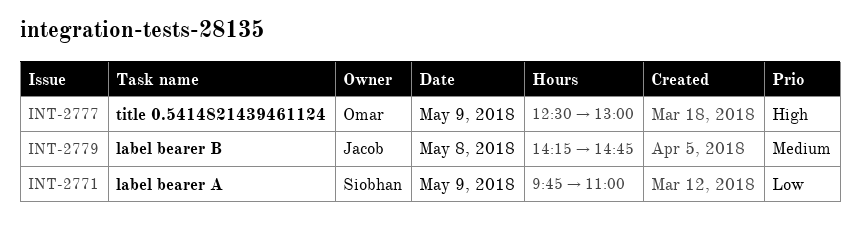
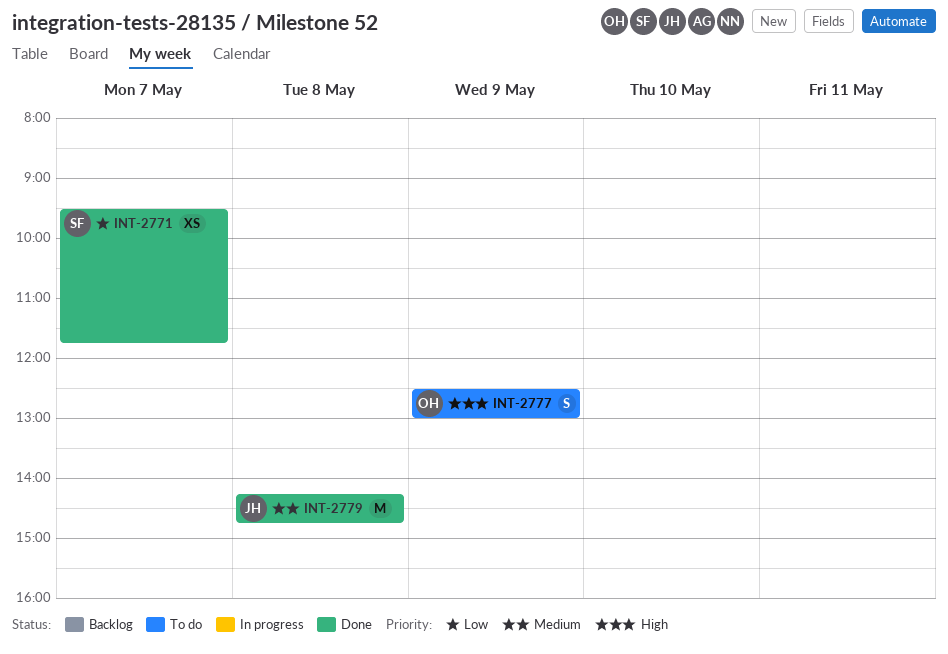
INT-2771, day: May 9 -> May 7
INT-2771, begins: 09:45 -> 09:30
INT-2771, ends: 11:00 -> 11:45

